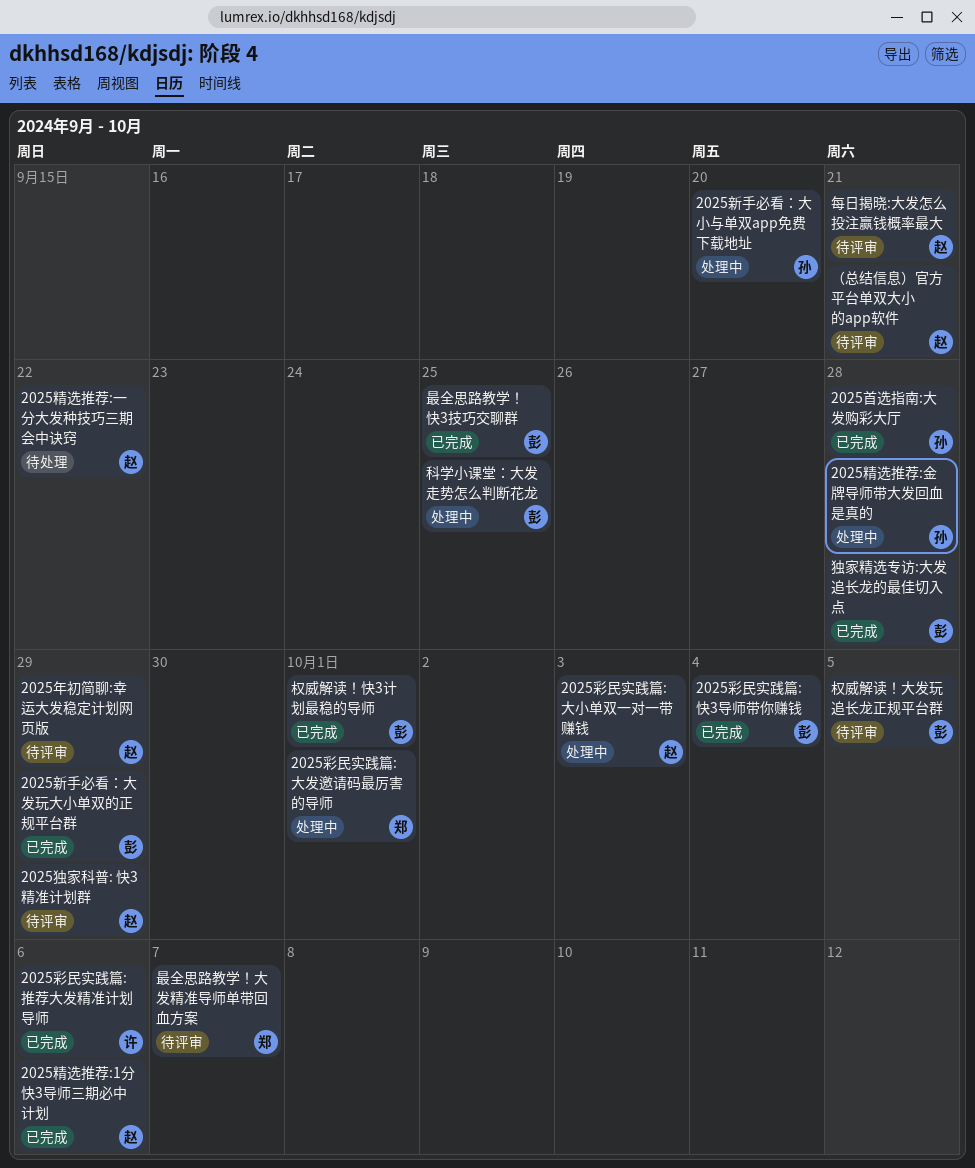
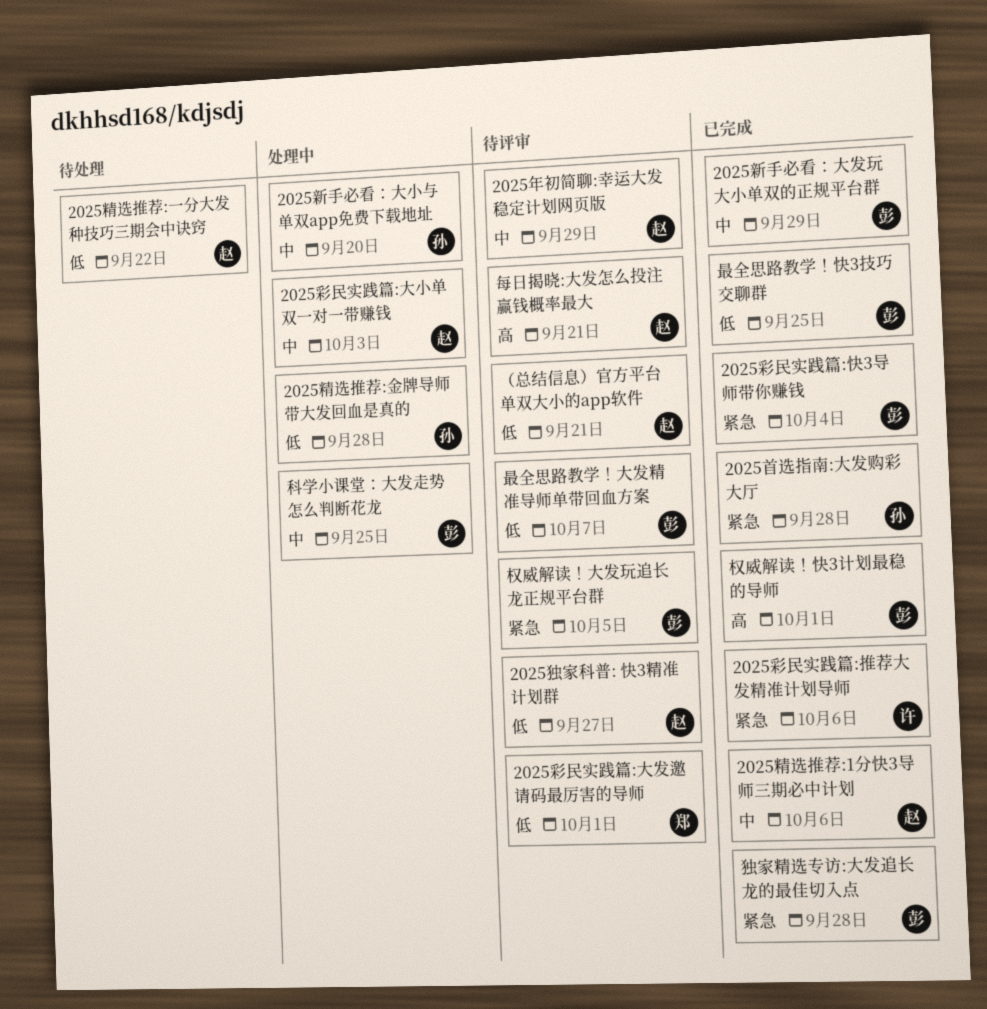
2025彩民实践篇:大发邀请码最厉害的导师, status: 处理中 -> 待评审
2025独家科普: 快3精准计划群, due: Sep 29 -> Sep 27
最全思路教学！大发精准导师单带回血方案, owner: 郑 -> 彭

